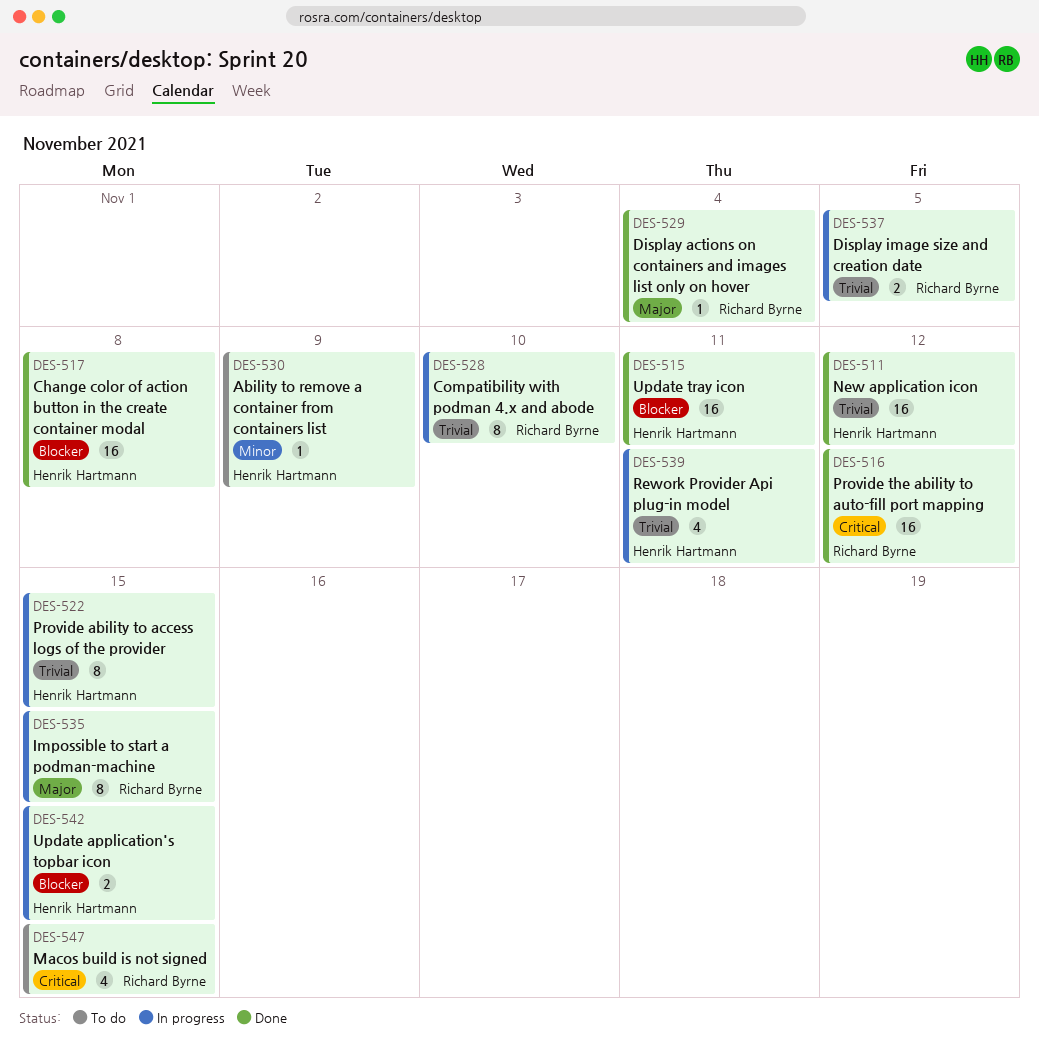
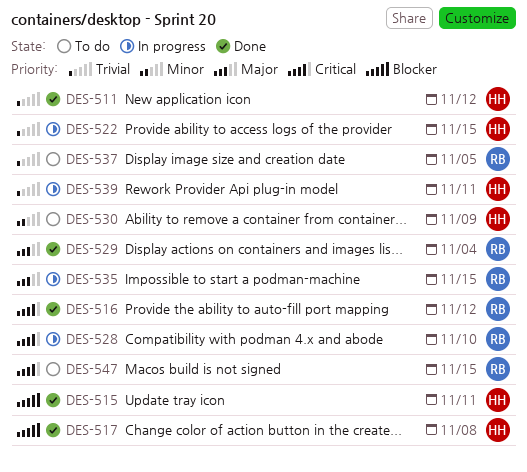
DES-528, priority: Trivial -> Critical
DES-537, status: In progress -> To do
DES-542: present -> none

